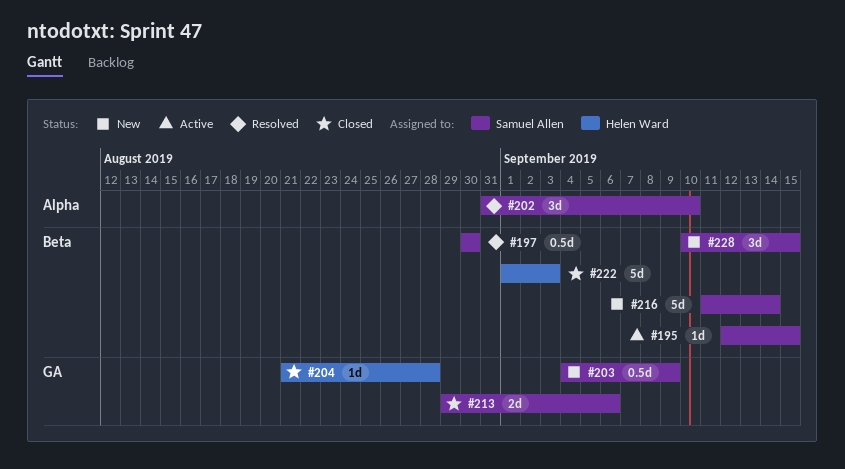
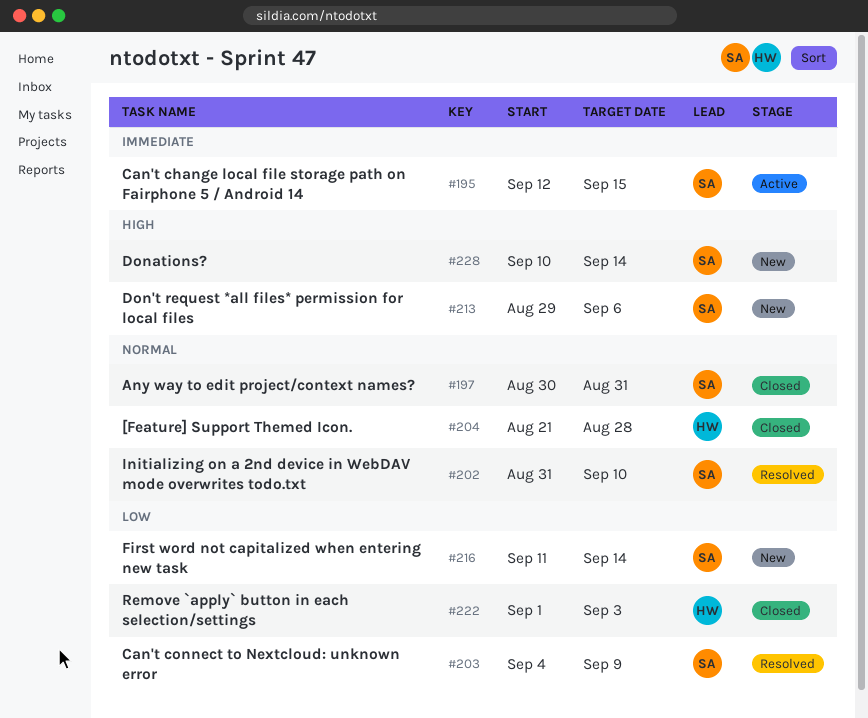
#197, status: Resolved -> Closed
#197, due: Aug 30 -> Aug 31
#203, status: New -> Resolved
#213, status: Closed -> New
#228, due: Sep 15 -> Sep 14

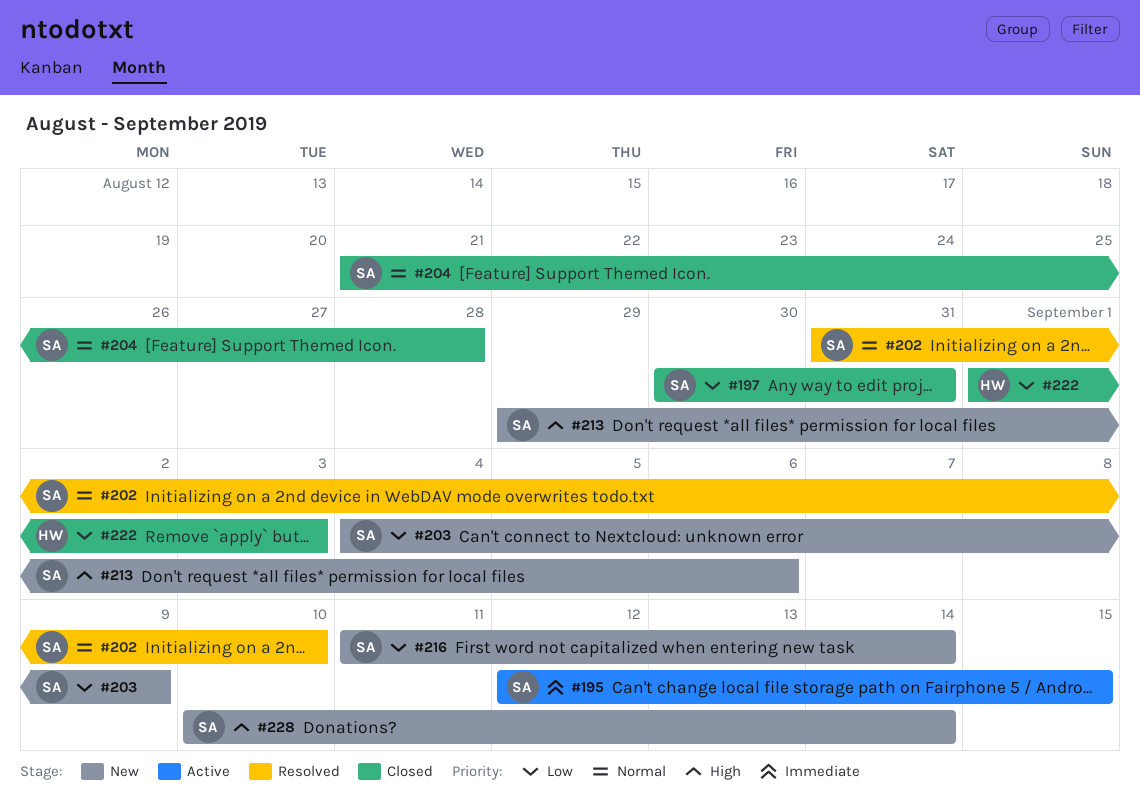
#197, priority: Normal -> Low
#203, status: Resolved -> New
#204, owner: HW -> SA

